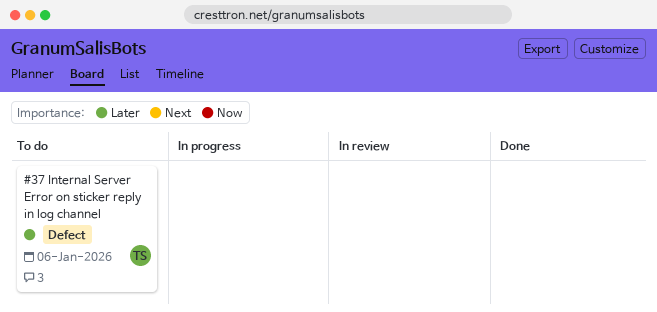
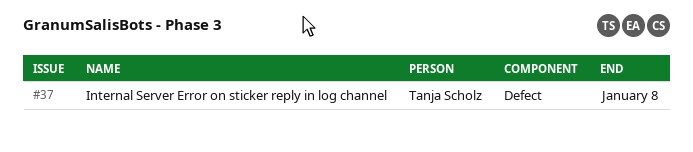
#37, due: Jan 6 -> Jan 8

